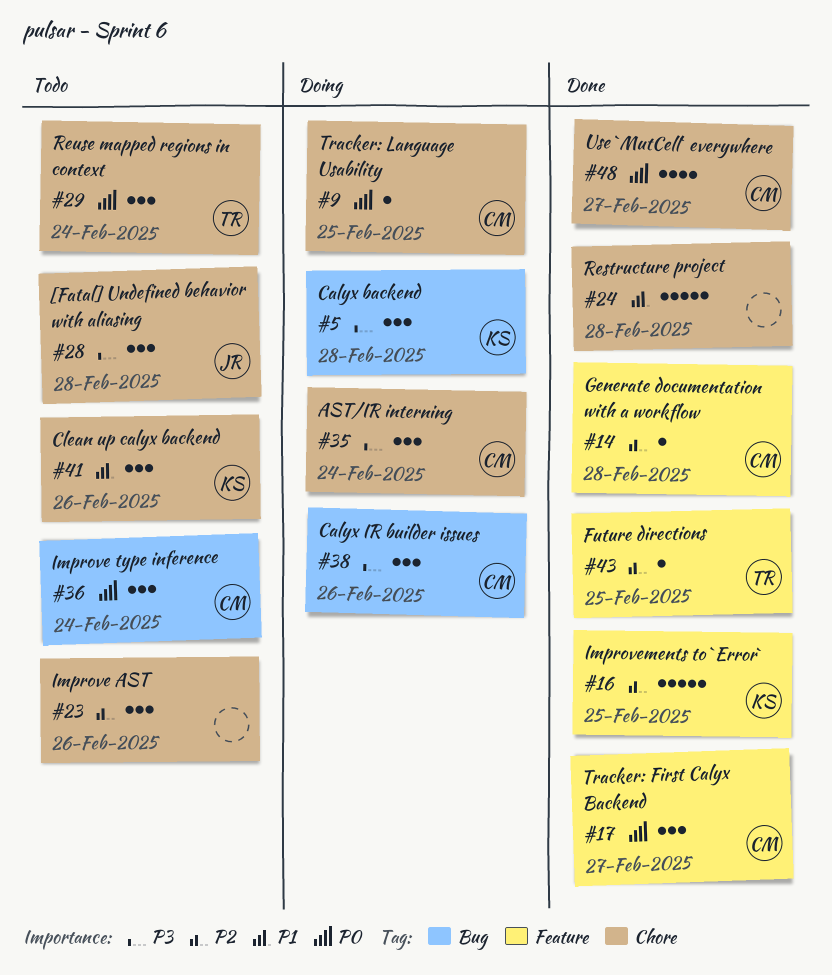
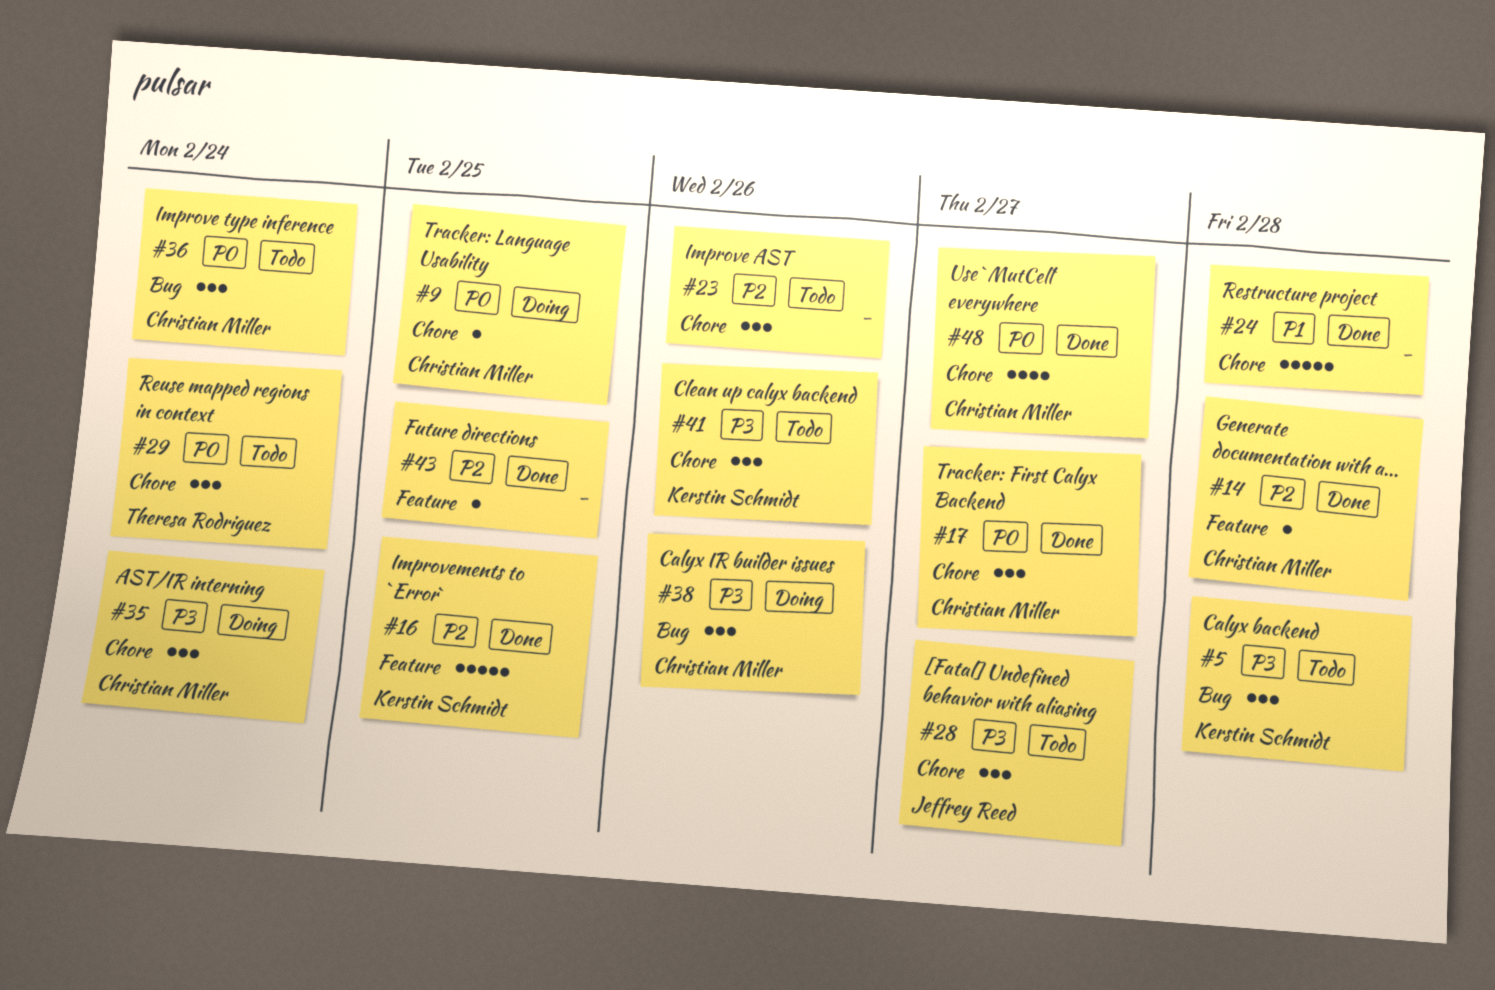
#5, status: Doing -> Todo
#17, label: Feature -> Chore
#28, due: Feb 28 -> Feb 27
#41, priority: P1 -> P3
#43, owner: Theresa Rodriguez -> none

